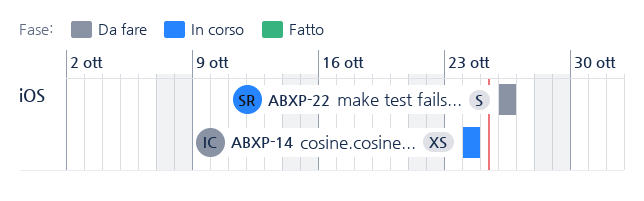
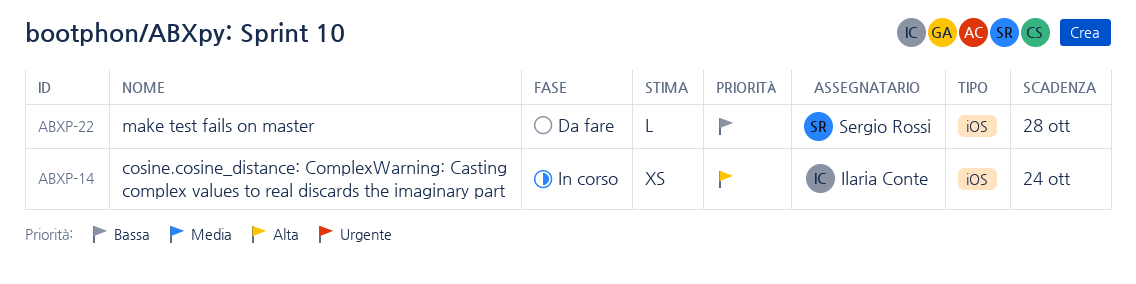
ABXP-22, estimate: S -> L
ABXP-22, due: Oct 26 -> Oct 28

